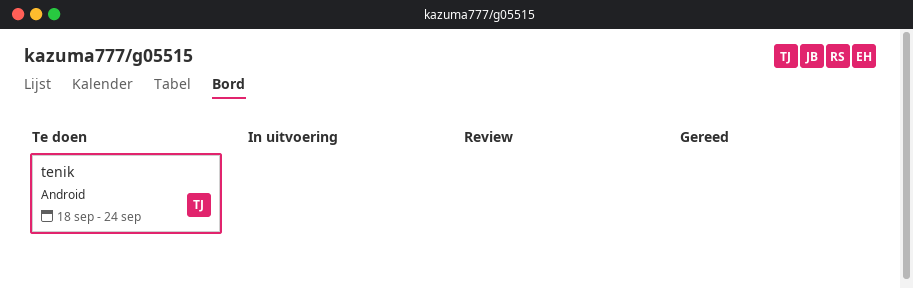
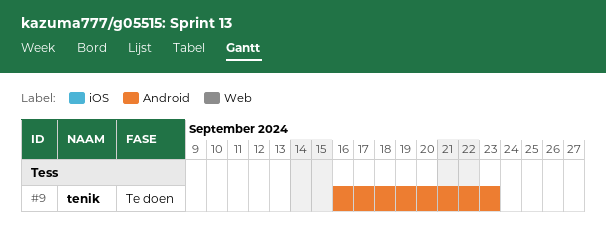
tenik, start: Sep 18 -> Sep 16
tenik, due: Sep 24 -> Sep 23

